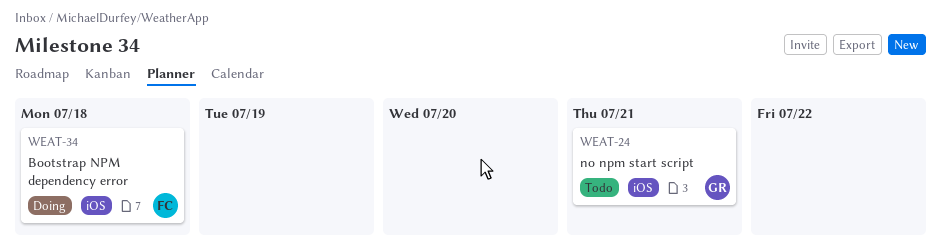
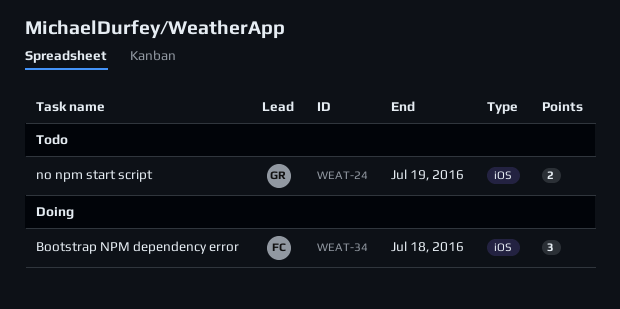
WEAT-24, due: Jul 21 -> Jul 19

